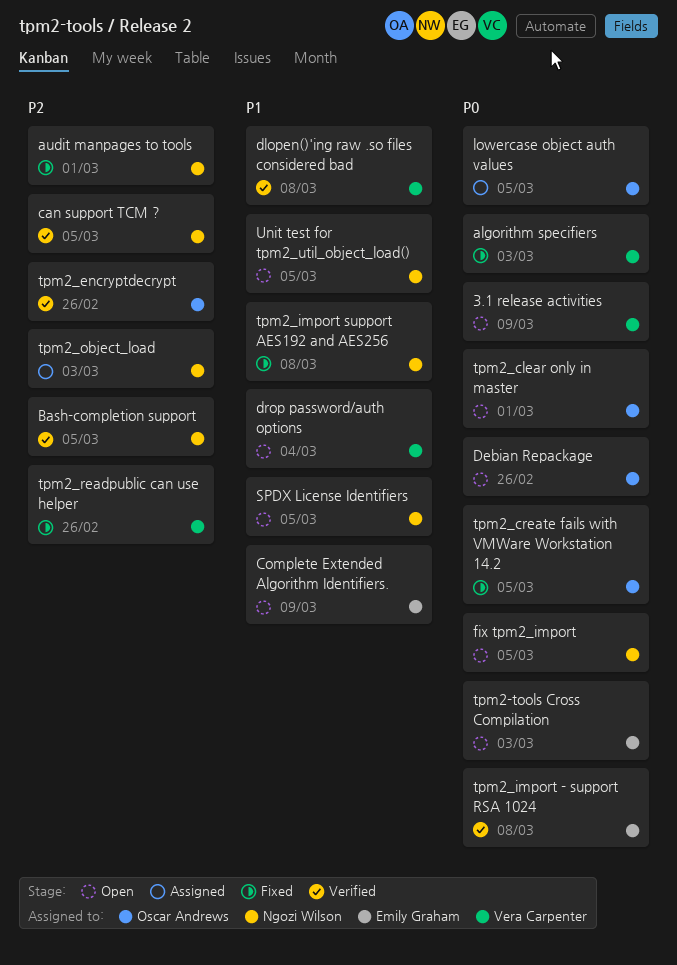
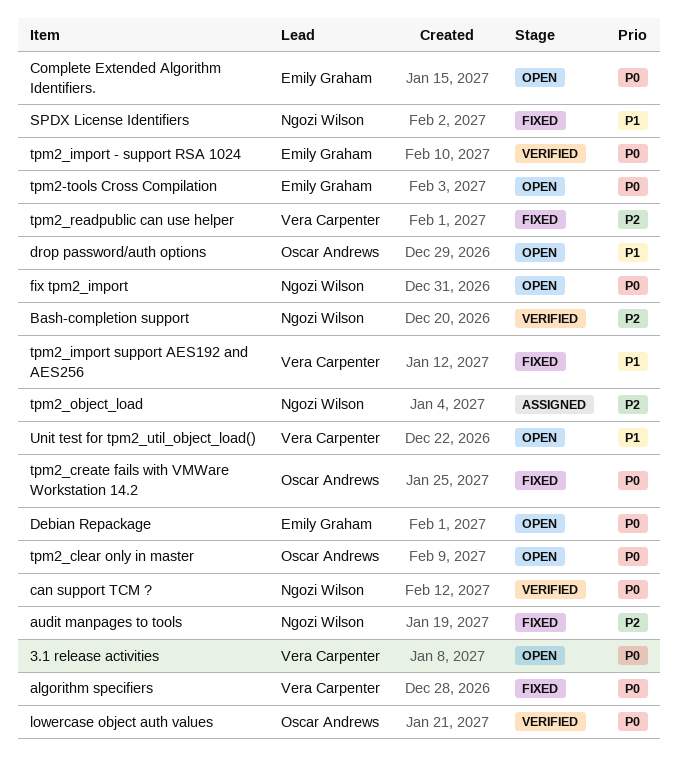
can support TCM ?, priority: P2 -> P0
Complete Extended Algorithm Identifiers., priority: P1 -> P0
Debian Repackage, owner: Oscar Andrews -> Emily Graham
dlopen()'ing raw .so files considered bad: present -> none
drop password/auth options, owner: Vera Carpenter -> Oscar Andrews
lowercase object auth values, status: Assigned -> Verified
SPDX License Identifiers, status: Open -> Fixed
tpm2_encryptdecrypt: present -> none
tpm2_import support AES192 and AES256, owner: Ngozi Wilson -> Vera Carpenter
Unit test for tpm2_util_object_load(), owner: Ngozi Wilson -> Vera Carpenter

